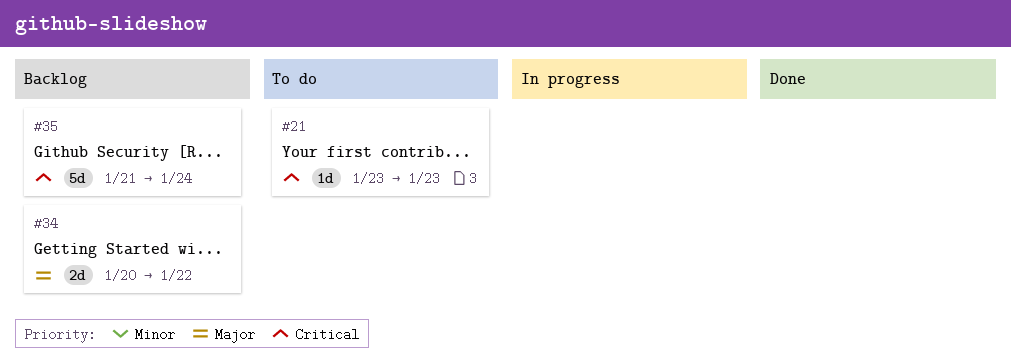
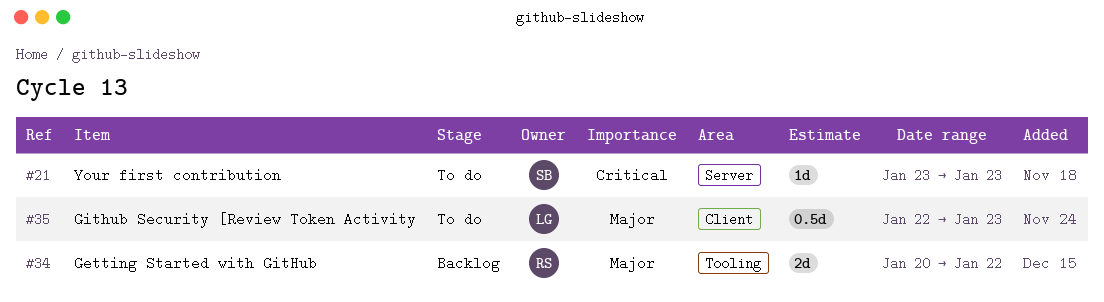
#35, status: Backlog -> To do
#35, priority: Critical -> Major
#35, estimate: 5d -> 0.5d
#35, start: Jan 21 -> Jan 22
#35, due: Jan 24 -> Jan 23

